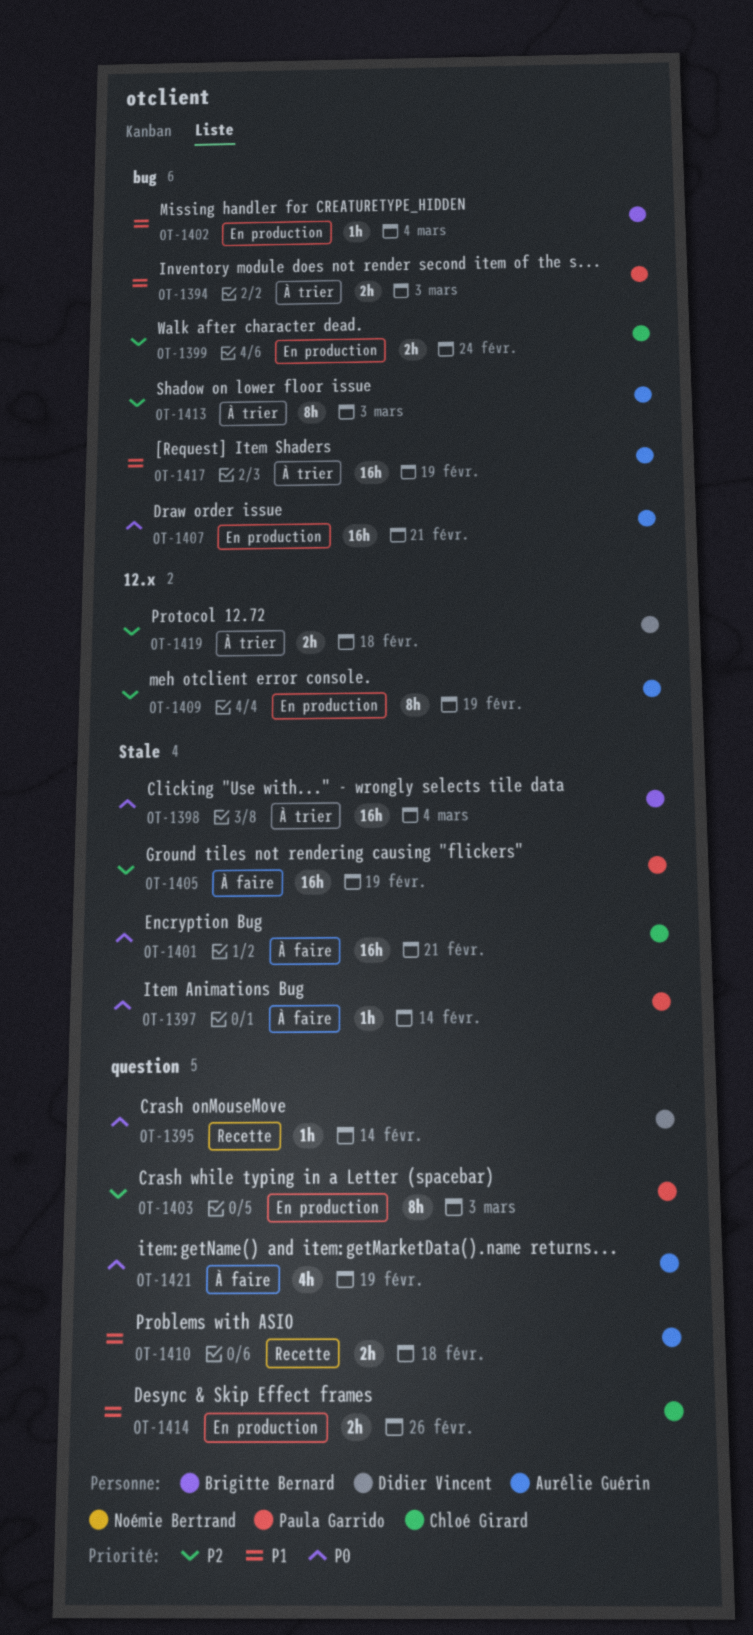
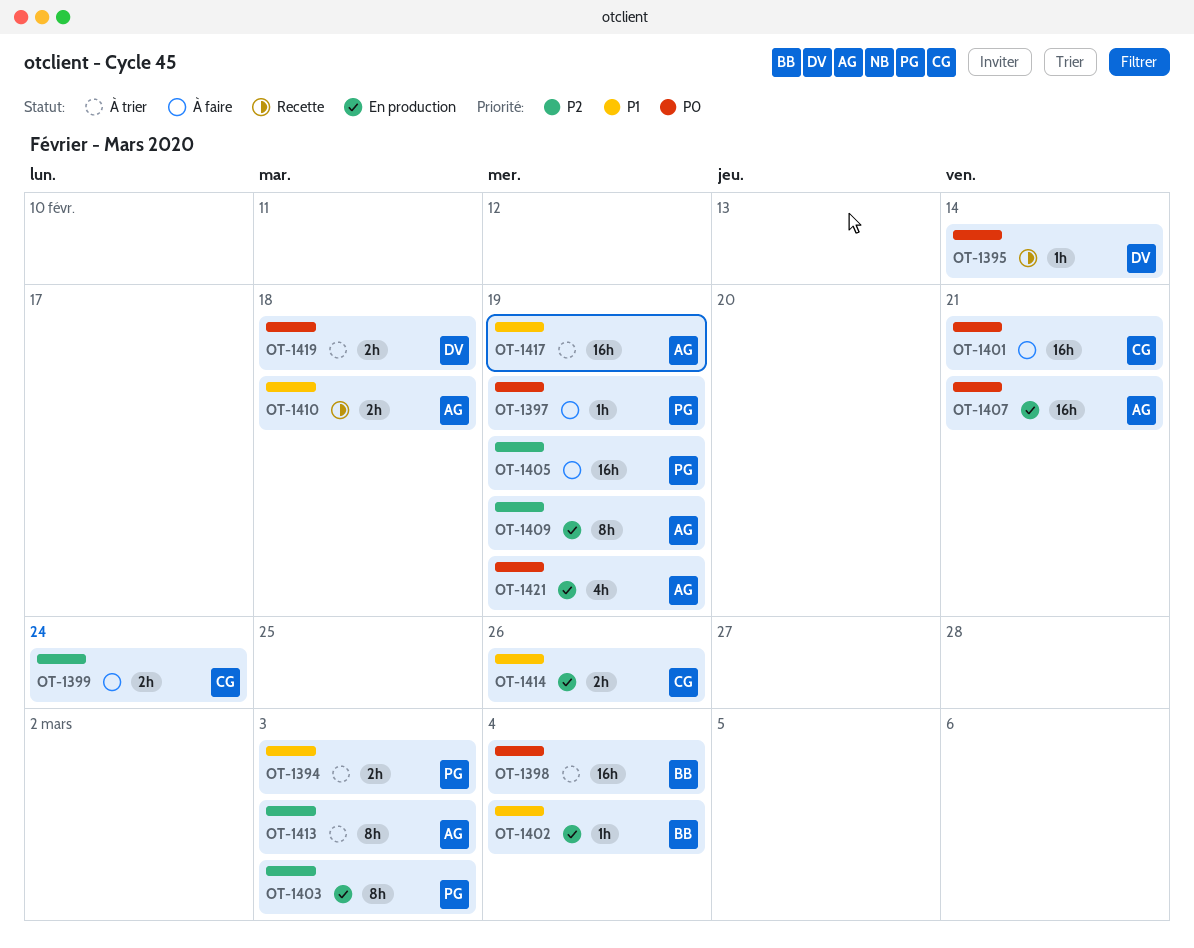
OT-1397, due: Feb 14 -> Feb 19
OT-1399, status: En production -> À faire
OT-1419, priority: P2 -> P0
OT-1421, status: À faire -> En production

